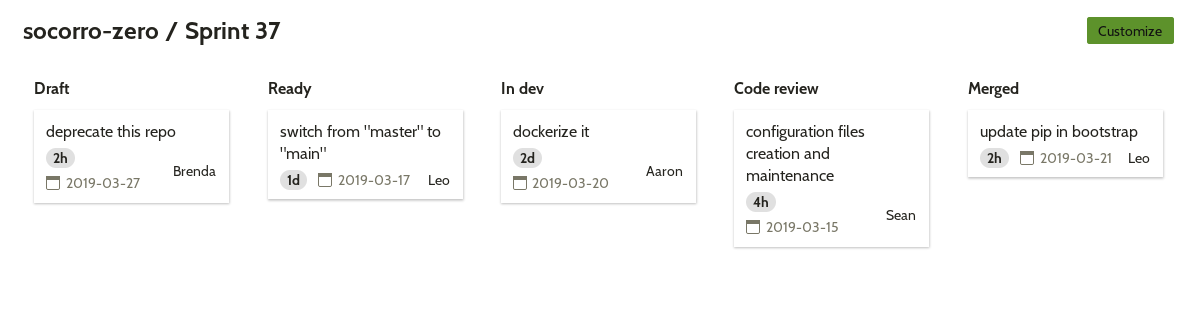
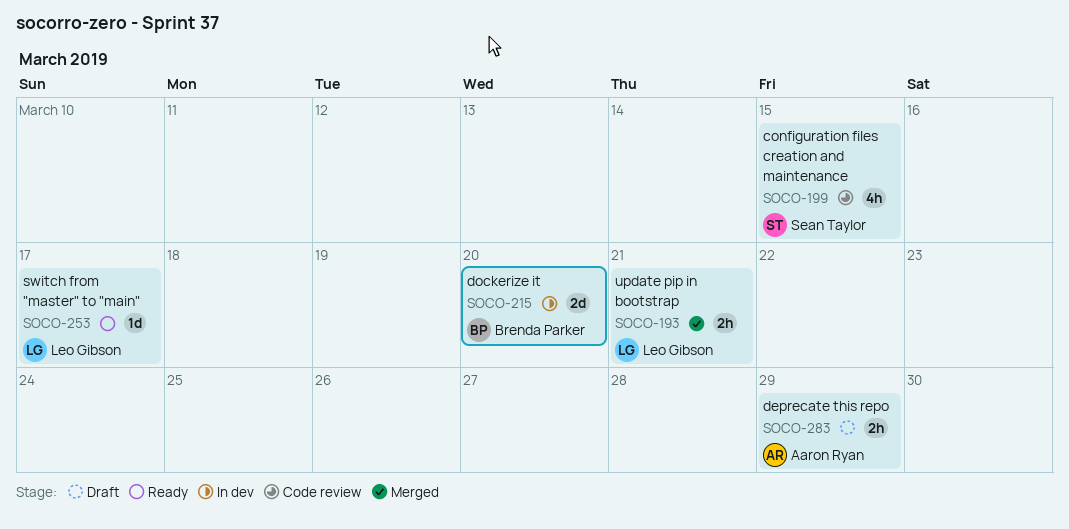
deprecate this repo, owner: Brenda Parker -> Aaron Ryan
deprecate this repo, due: Mar 27 -> Mar 29
dockerize it, owner: Aaron Ryan -> Brenda Parker

